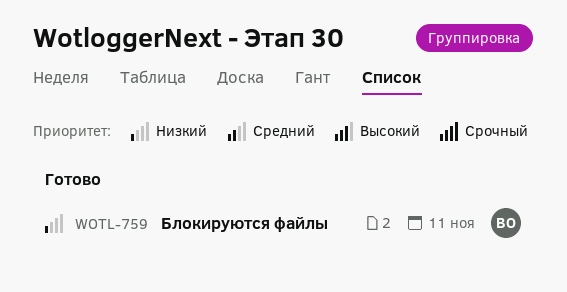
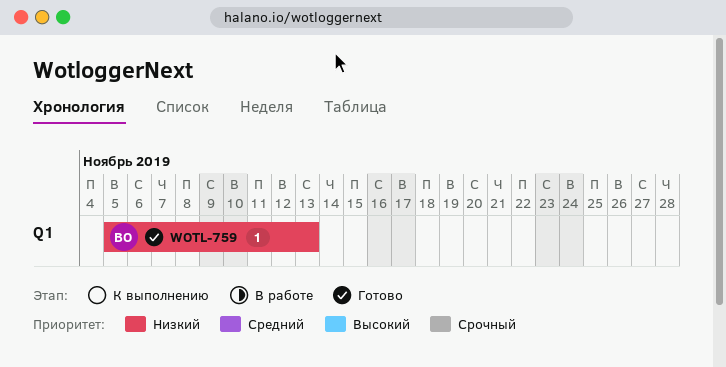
WOTL-759, due: Nov 11 -> Nov 13

